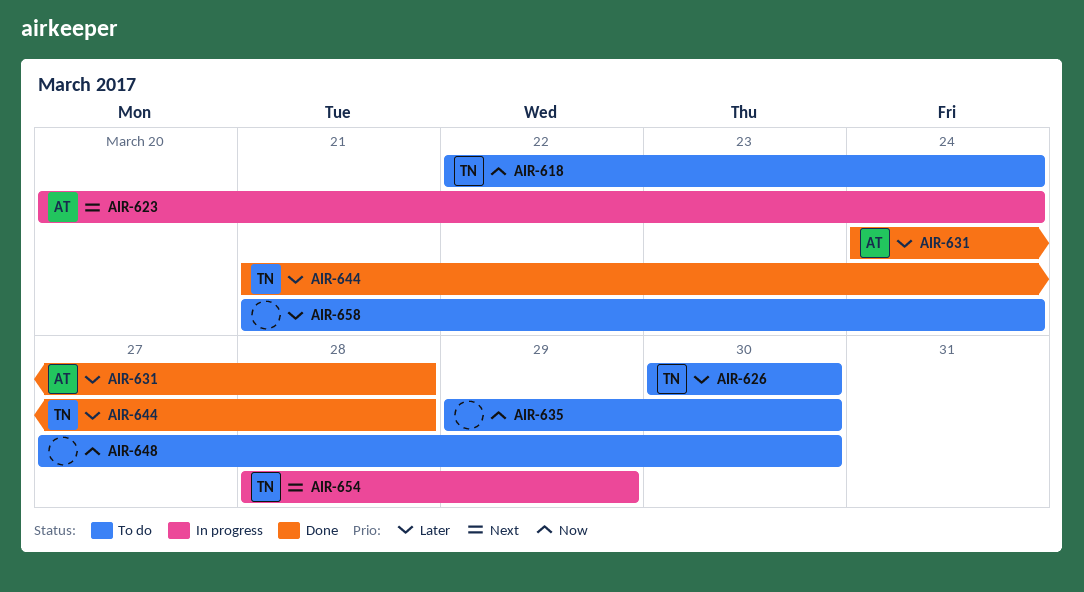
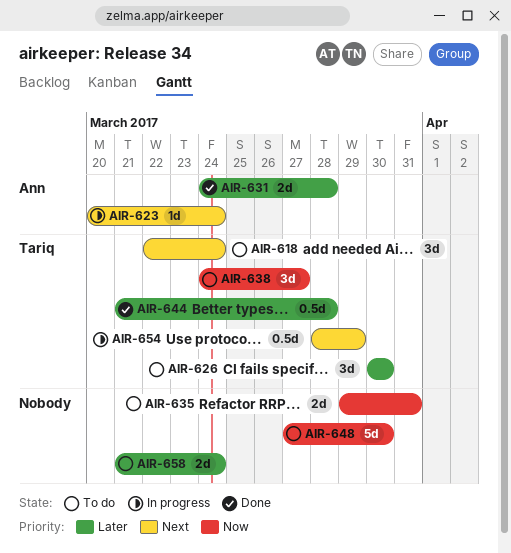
AIR-618, priority: Now -> Next
AIR-635, due: Mar 30 -> Mar 31
AIR-638: none -> present

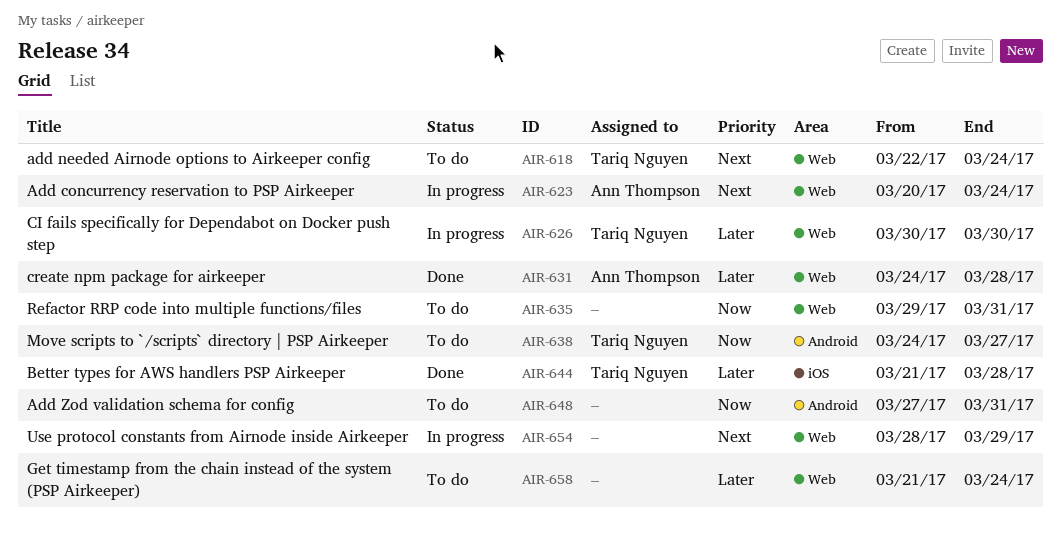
AIR-626, status: To do -> In progress
AIR-648, due: Mar 30 -> Mar 31
AIR-654, owner: Tariq Nguyen -> none

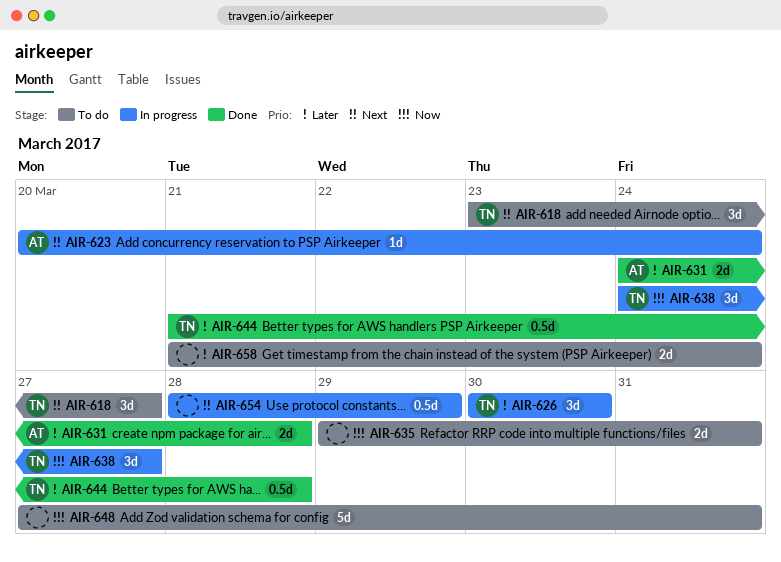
AIR-618, start: Mar 22 -> Mar 23
AIR-618, due: Mar 24 -> Mar 27
AIR-638, status: To do -> In progress

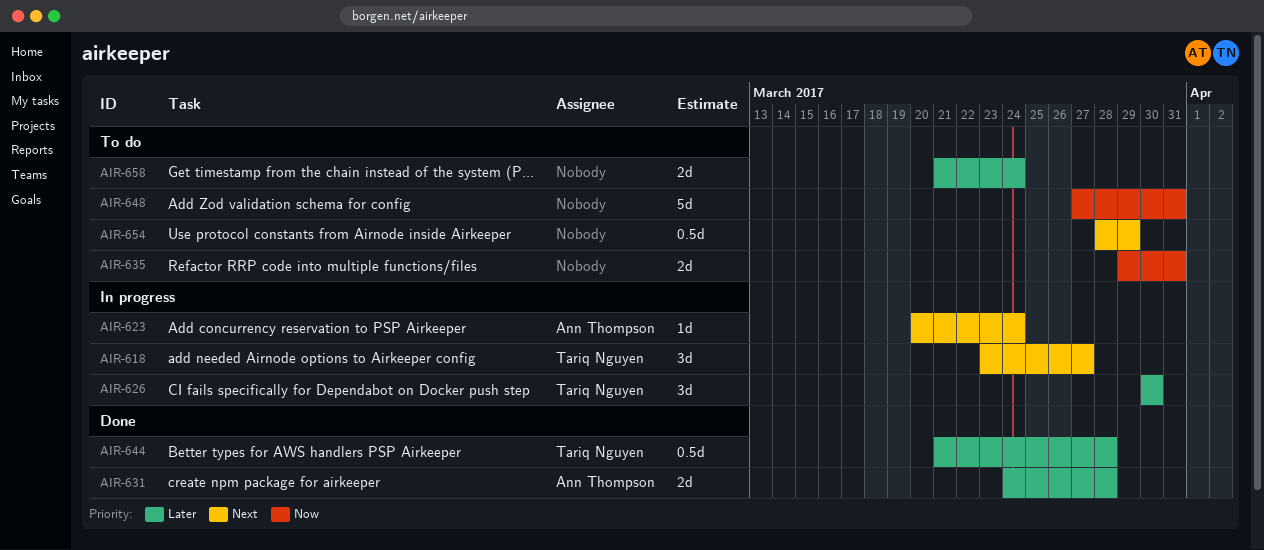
AIR-618, status: To do -> In progress
AIR-638: present -> none
AIR-654, status: In progress -> To do

